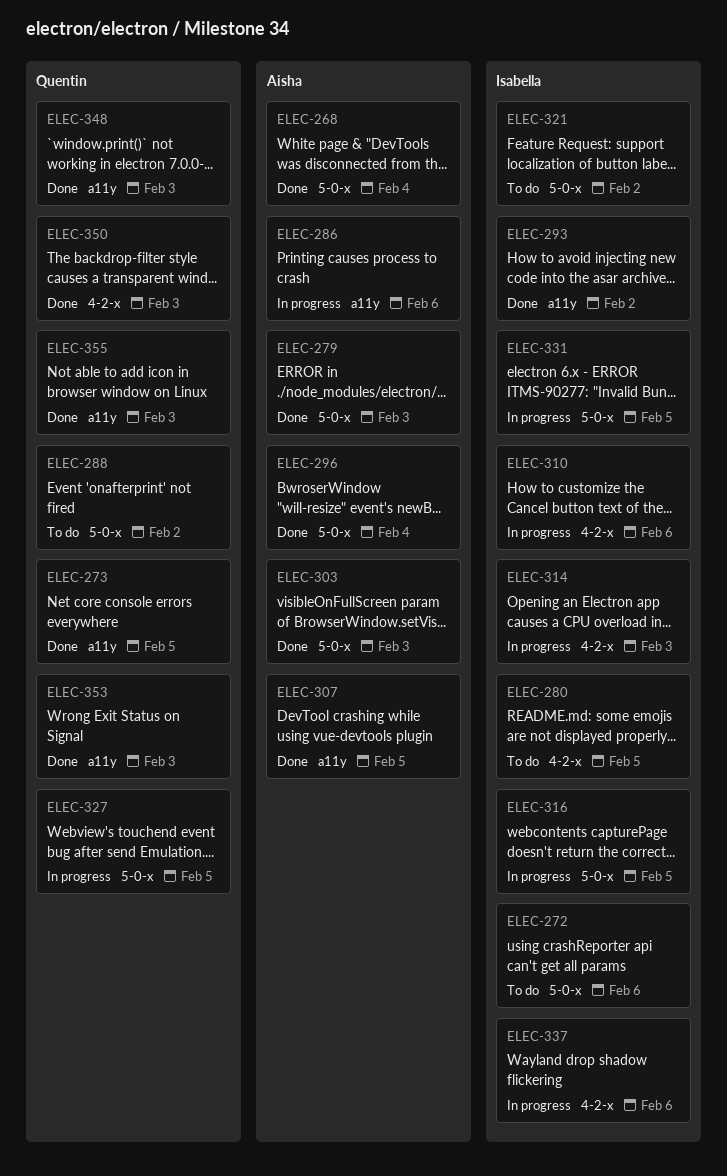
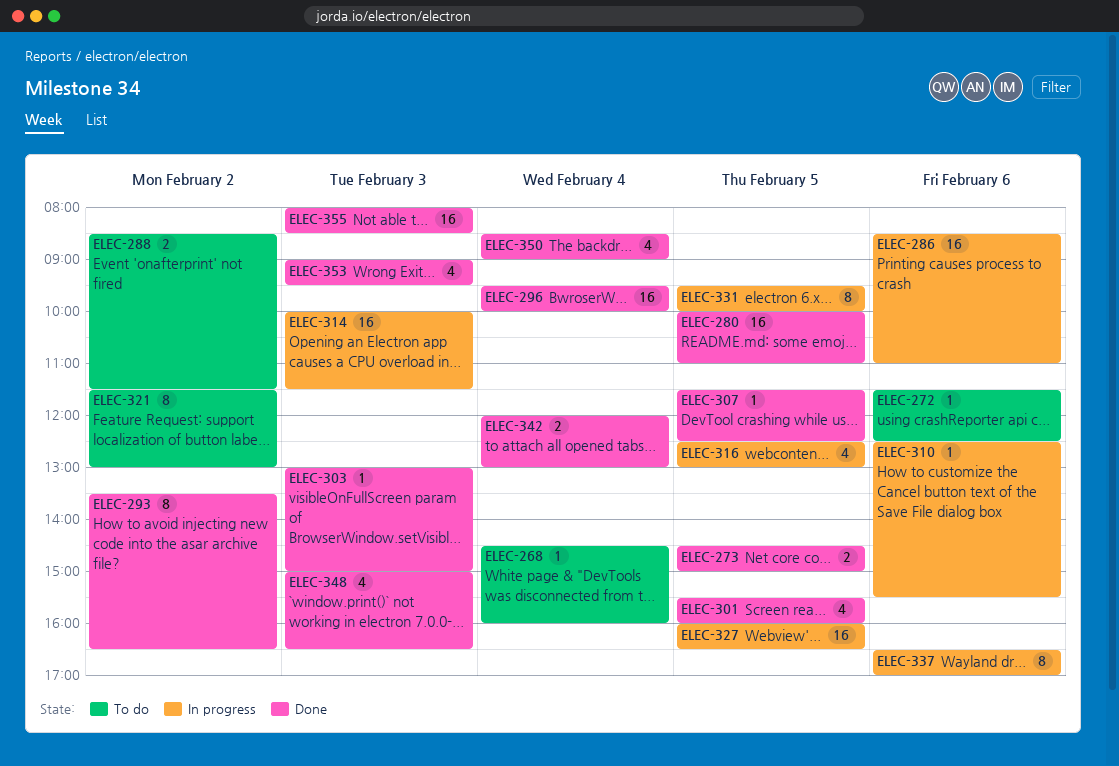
ELEC-268, status: Done -> To do
ELEC-279: present -> none
ELEC-280, status: To do -> Done
ELEC-301: none -> present
ELEC-342: none -> present
ELEC-350, day: Feb 3 -> Feb 4

